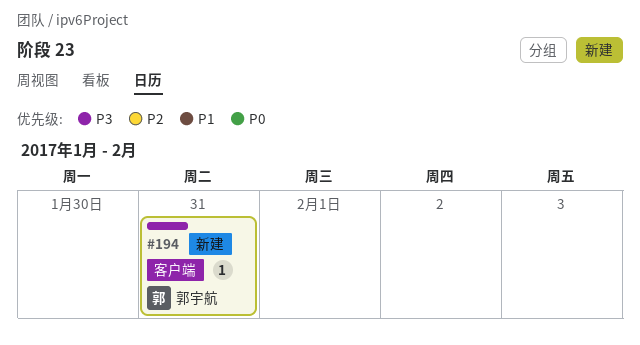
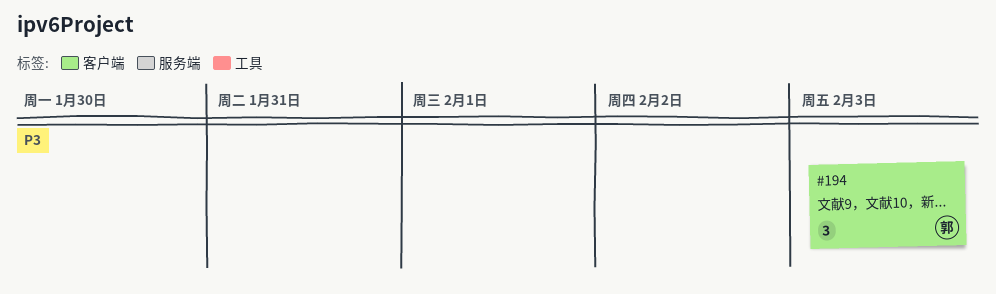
#194, estimate: 1 -> 3
#194, due: Jan 31 -> Feb 3

